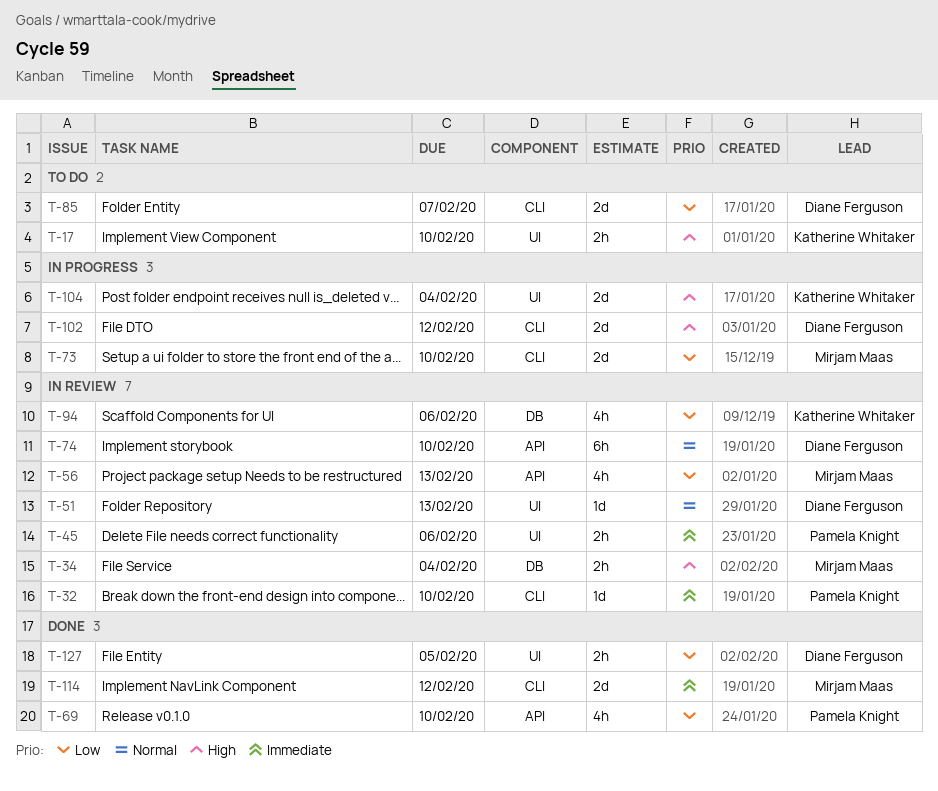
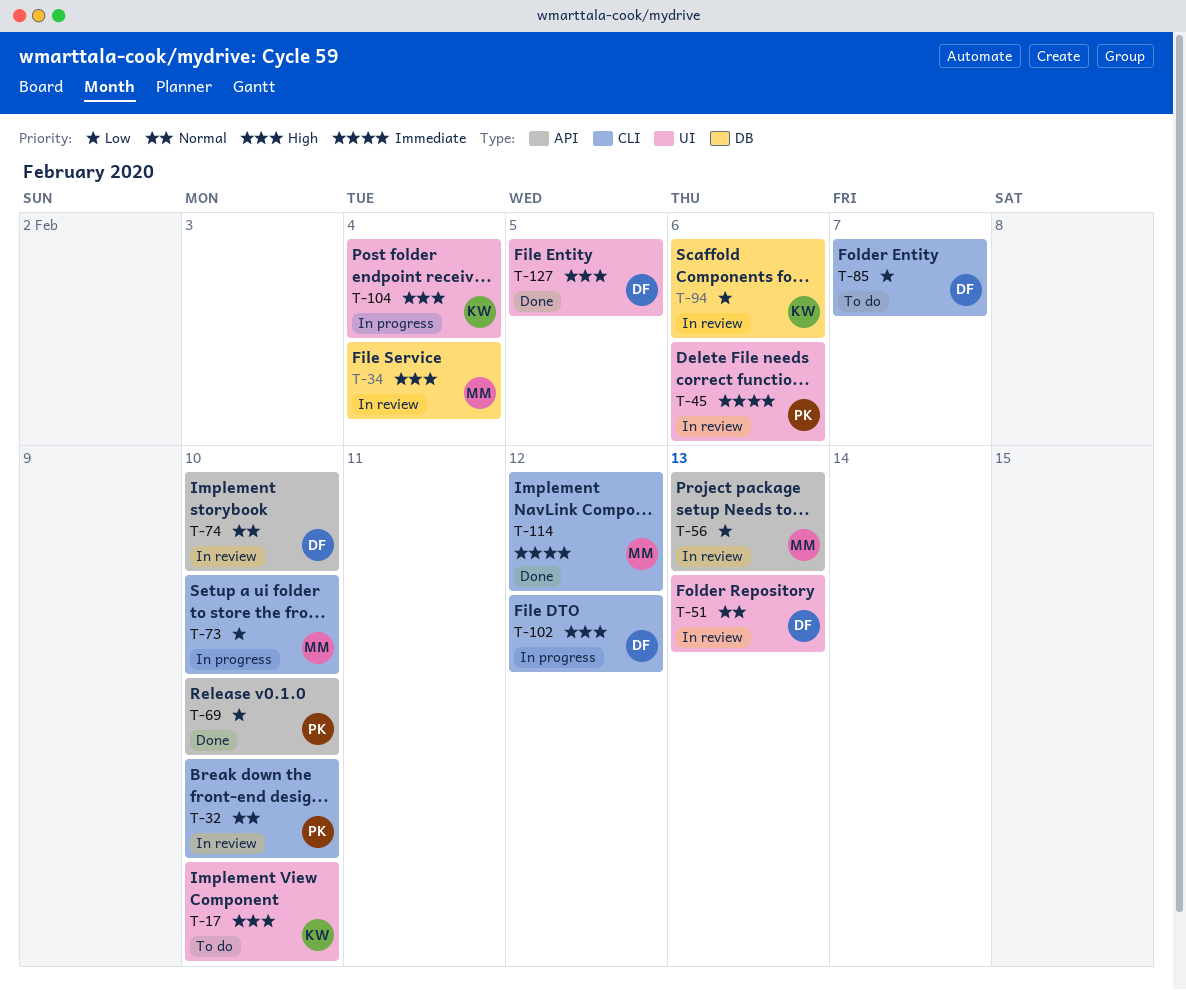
T-32, priority: Immediate -> Normal
T-127, priority: Low -> High

